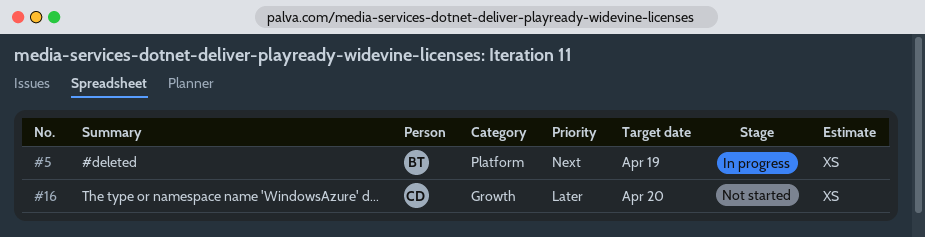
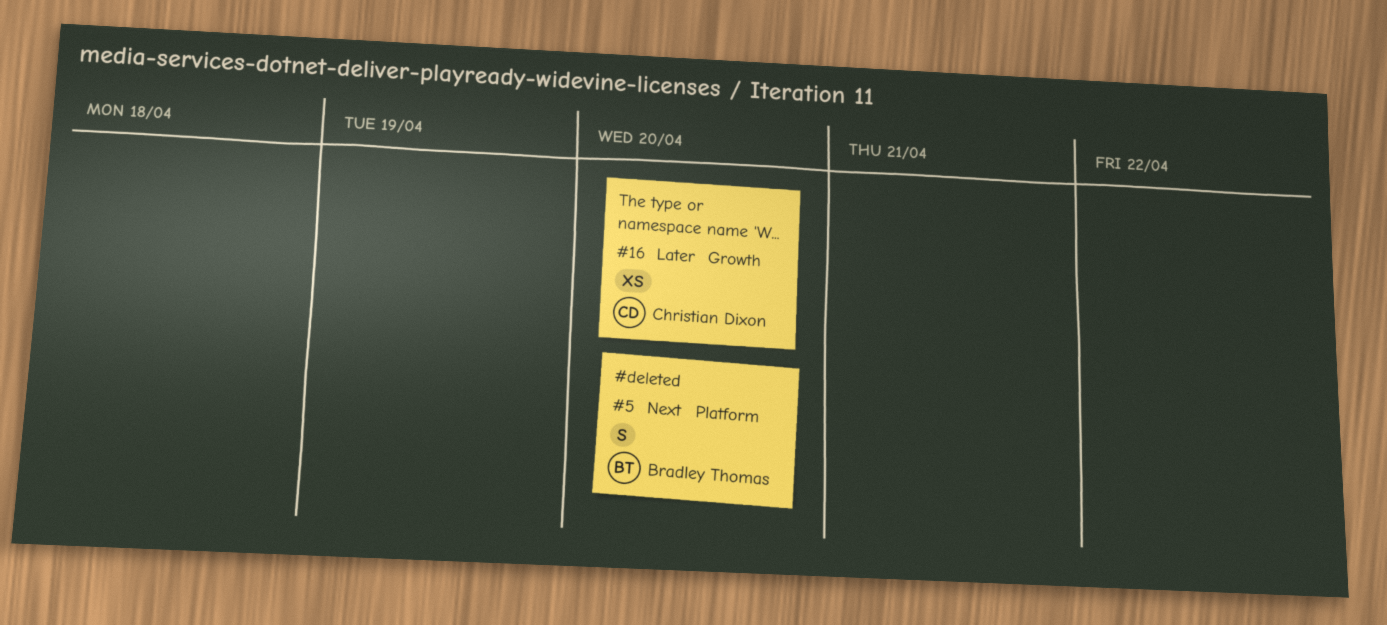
#5, estimate: XS -> S
#5, due: Apr 19 -> Apr 20

